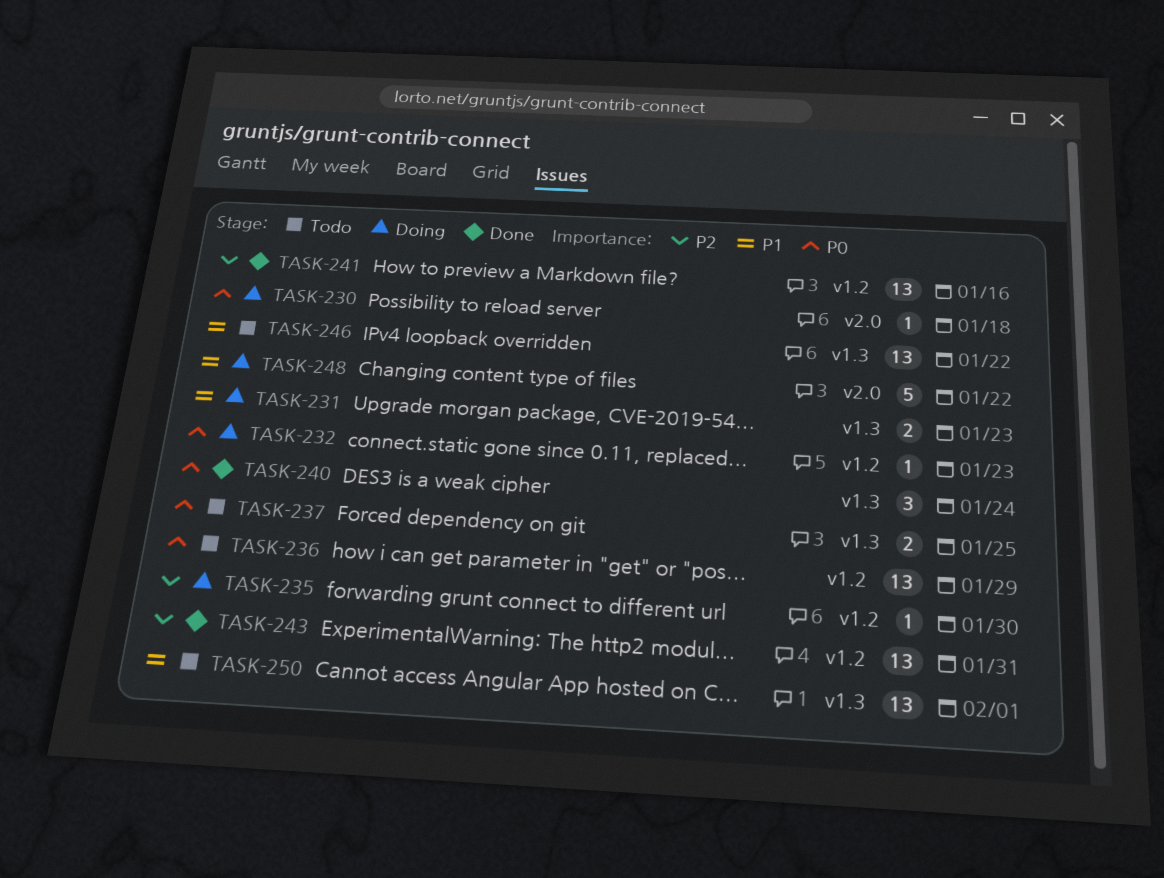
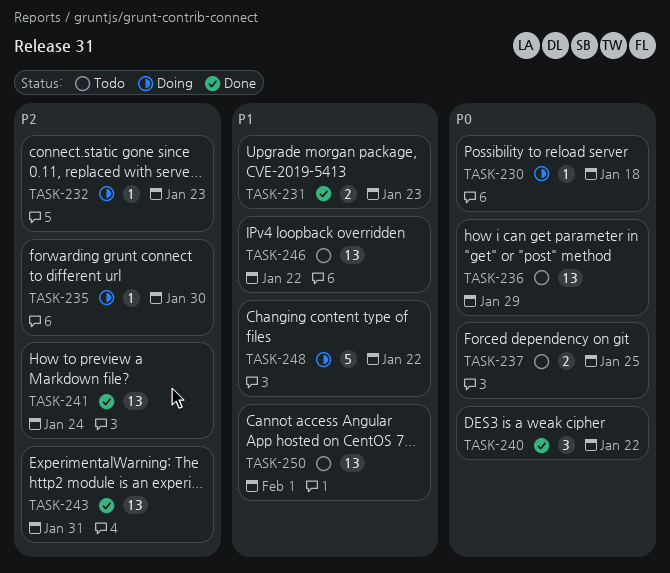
TASK-231, status: Doing -> Done
TASK-232, priority: P0 -> P2
TASK-240, due: Jan 24 -> Jan 22
TASK-241, due: Jan 16 -> Jan 24

